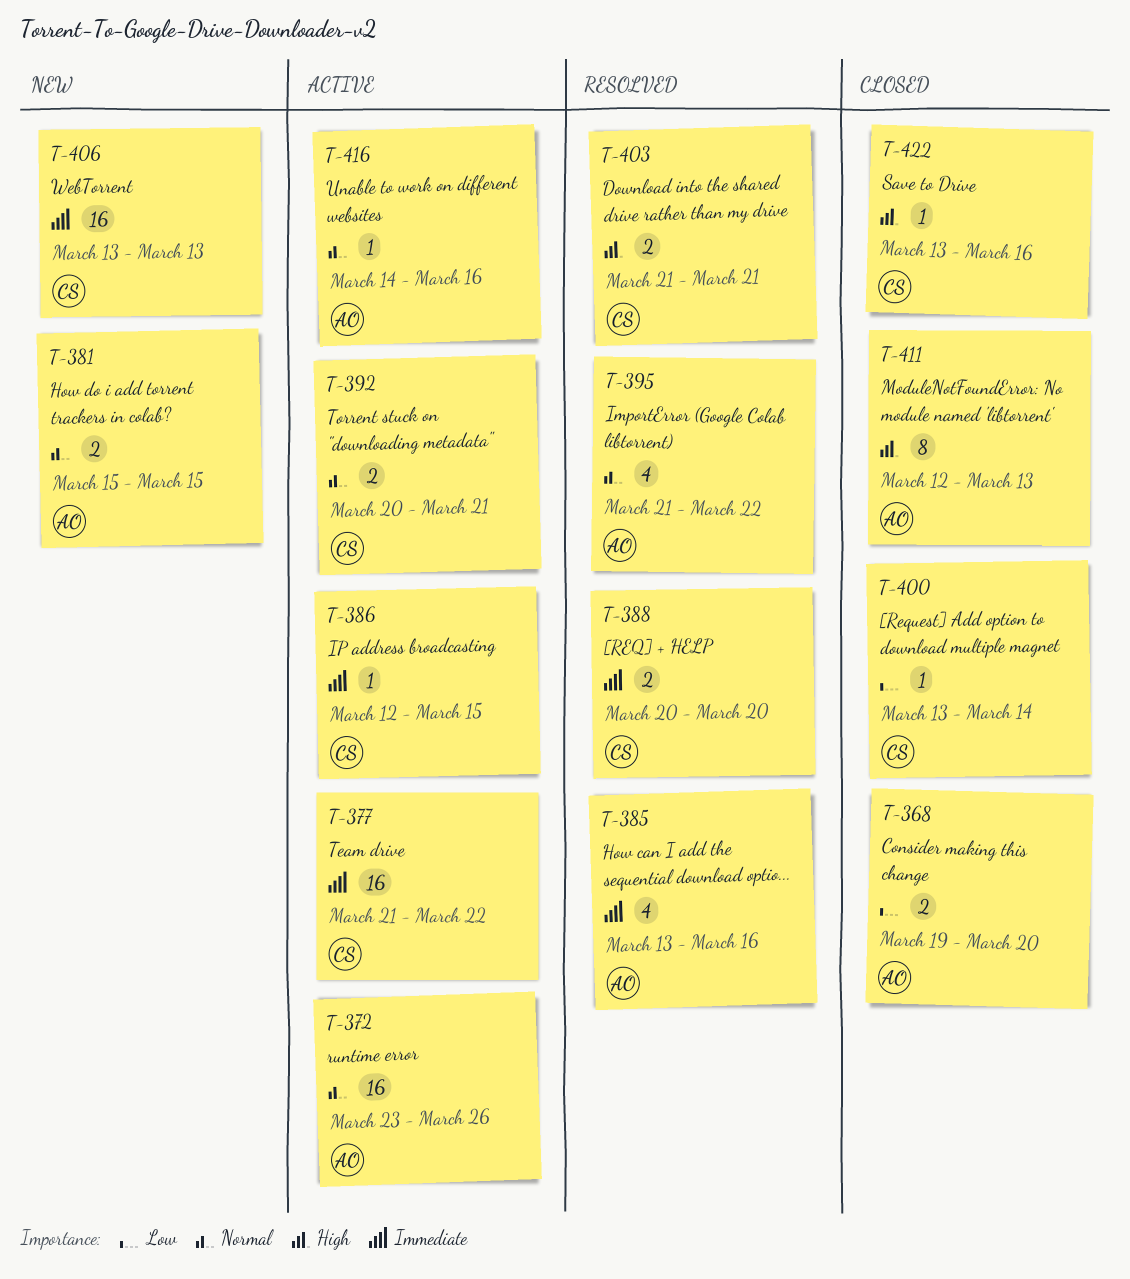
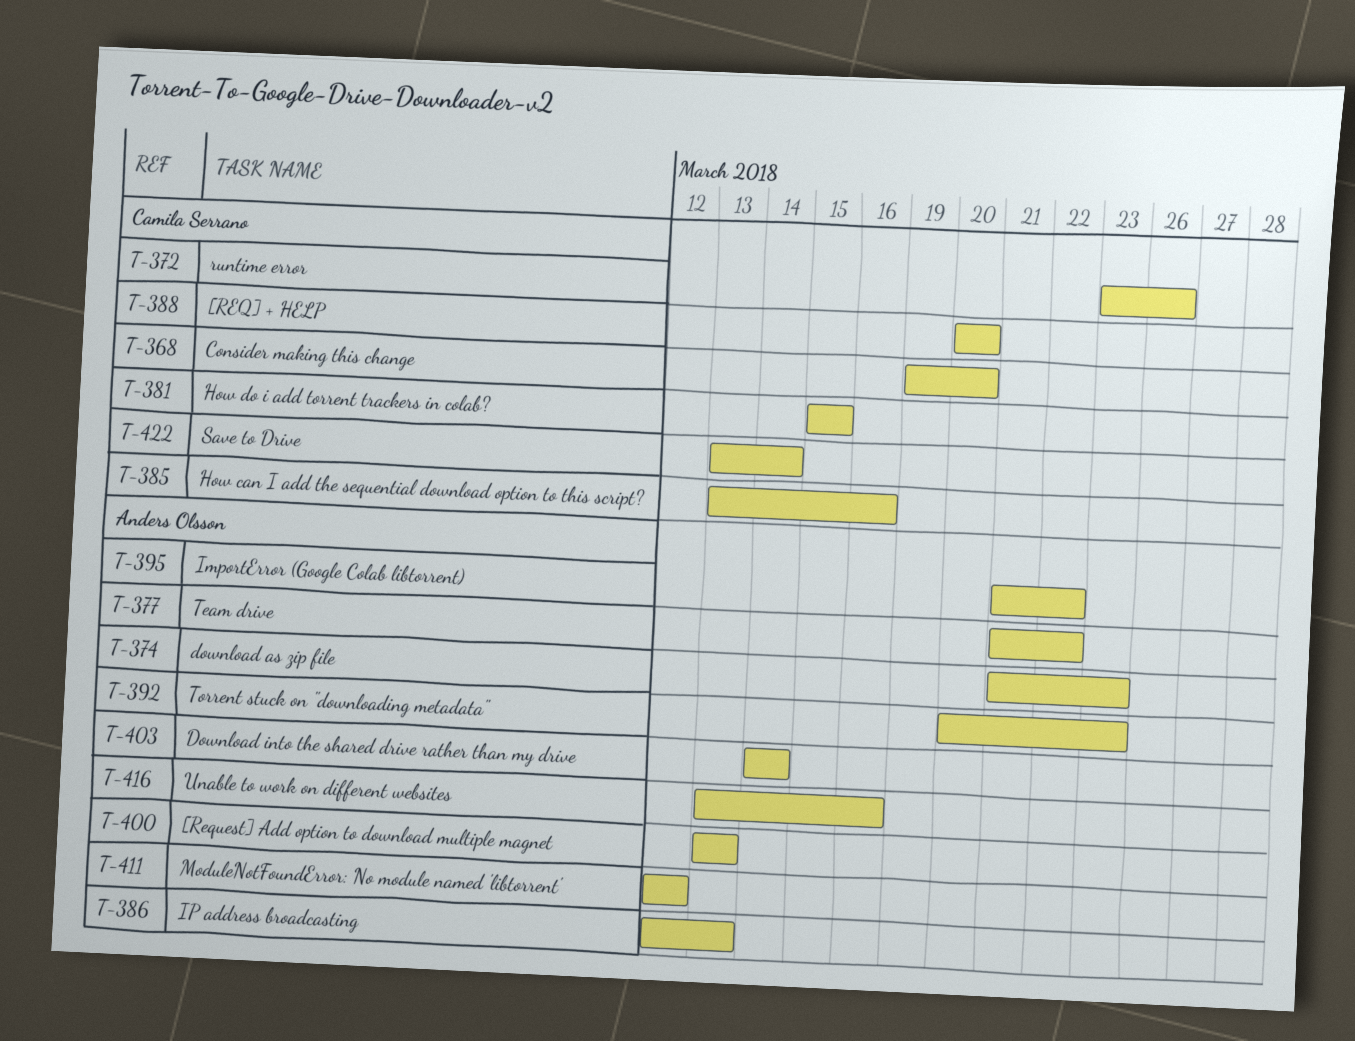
T-368, owner: Anders Olsson -> Camila Serrano
T-372, owner: Anders Olsson -> Camila Serrano
T-374: none -> present
T-377, owner: Camila Serrano -> Anders Olsson
T-381, owner: Anders Olsson -> Camila Serrano
T-385, owner: Anders Olsson -> Camila Serrano
T-386, owner: Camila Serrano -> Anders Olsson
T-386, due: Mar 15 -> Mar 13
T-392, owner: Camila Serrano -> Anders Olsson
T-392, due: Mar 21 -> Mar 23
T-400, owner: Camila Serrano -> Anders Olsson
T-400, due: Mar 14 -> Mar 13
T-403, owner: Camila Serrano -> Anders Olsson
T-403, start: Mar 21 -> Mar 14
T-403, due: Mar 21 -> Mar 14
T-406: present -> none
T-411, due: Mar 13 -> Mar 12
T-416, start: Mar 14 -> Mar 13
T-422, due: Mar 16 -> Mar 14

